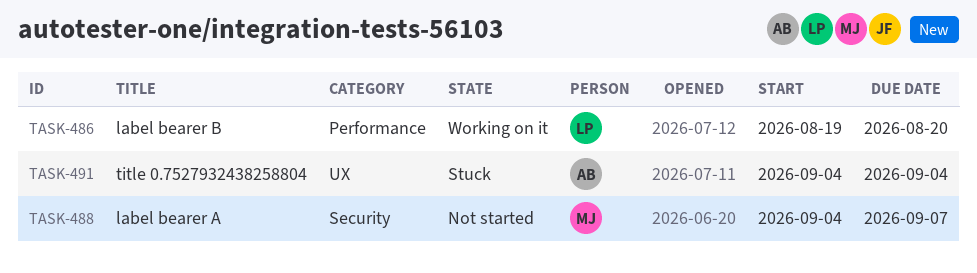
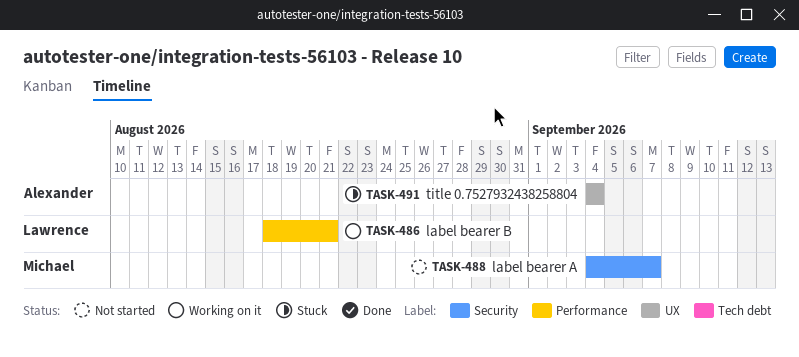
TASK-486, start: Aug 19 -> Aug 18
TASK-486, due: Aug 20 -> Aug 21

